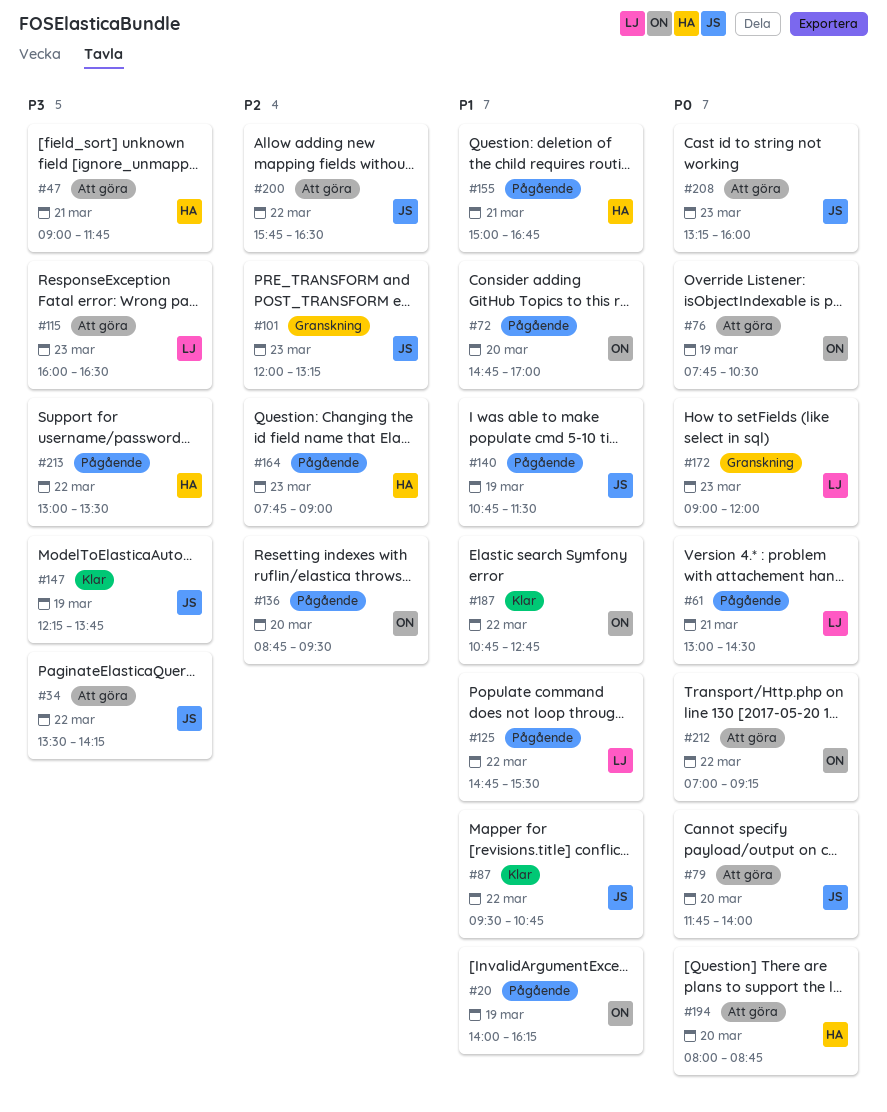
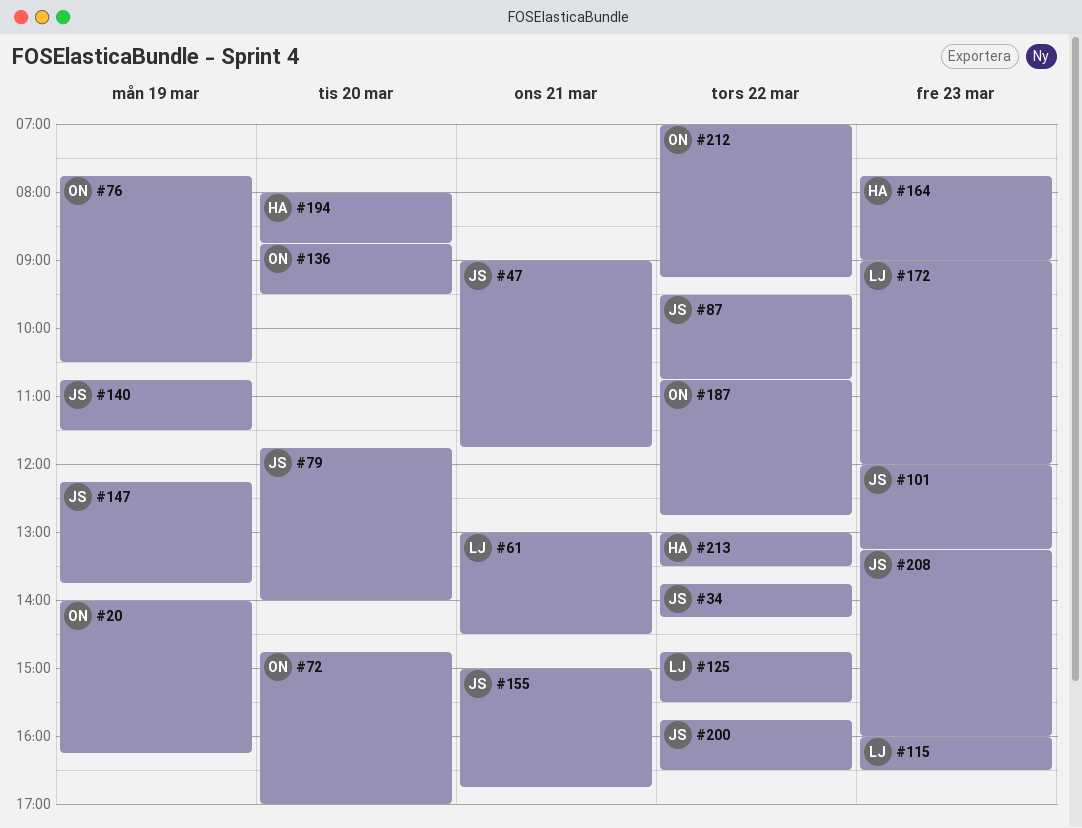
#34, begins: 13:30 -> 13:45
#47, owner: HA -> JS
#155, owner: HA -> JS

